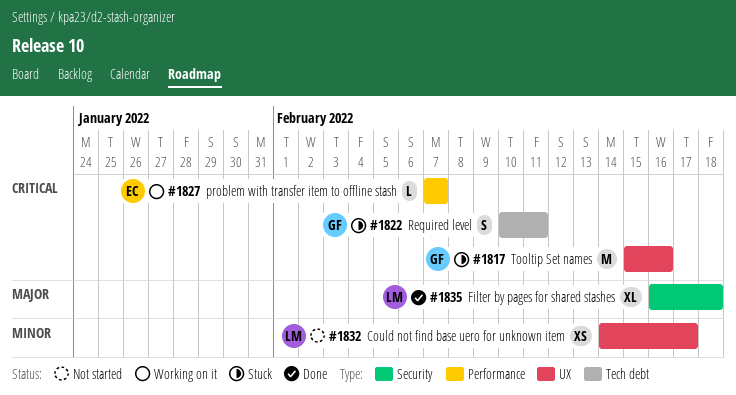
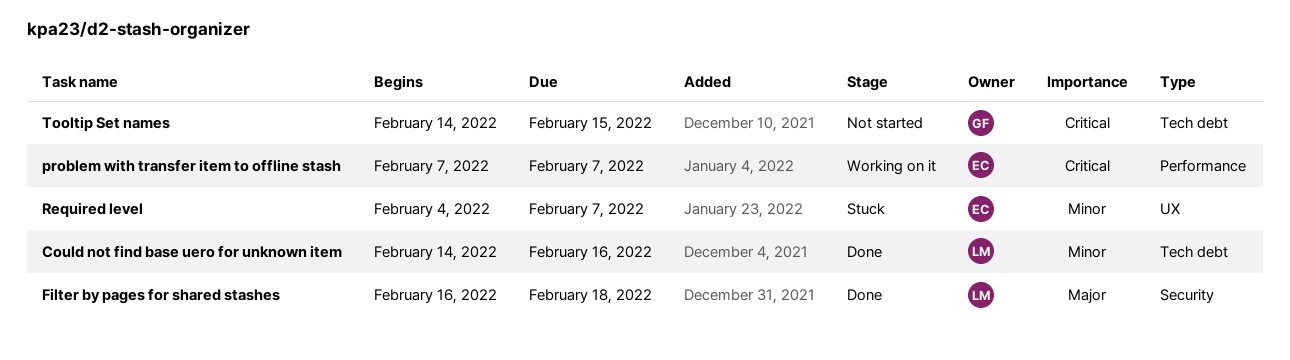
Could not find base uero for unknown item, status: Not started -> Done
Could not find base uero for unknown item, label: UX -> Tech debt
Could not find base uero for unknown item, due: Feb 17 -> Feb 16
Required level, owner: GF -> EC
Required level, priority: Critical -> Minor
Required level, label: Tech debt -> UX
Required level, start: Feb 10 -> Feb 4
Required level, due: Feb 11 -> Feb 7
Tooltip Set names, status: Stuck -> Not started
Tooltip Set names, label: UX -> Tech debt
Tooltip Set names, start: Feb 15 -> Feb 14
Tooltip Set names, due: Feb 16 -> Feb 15

